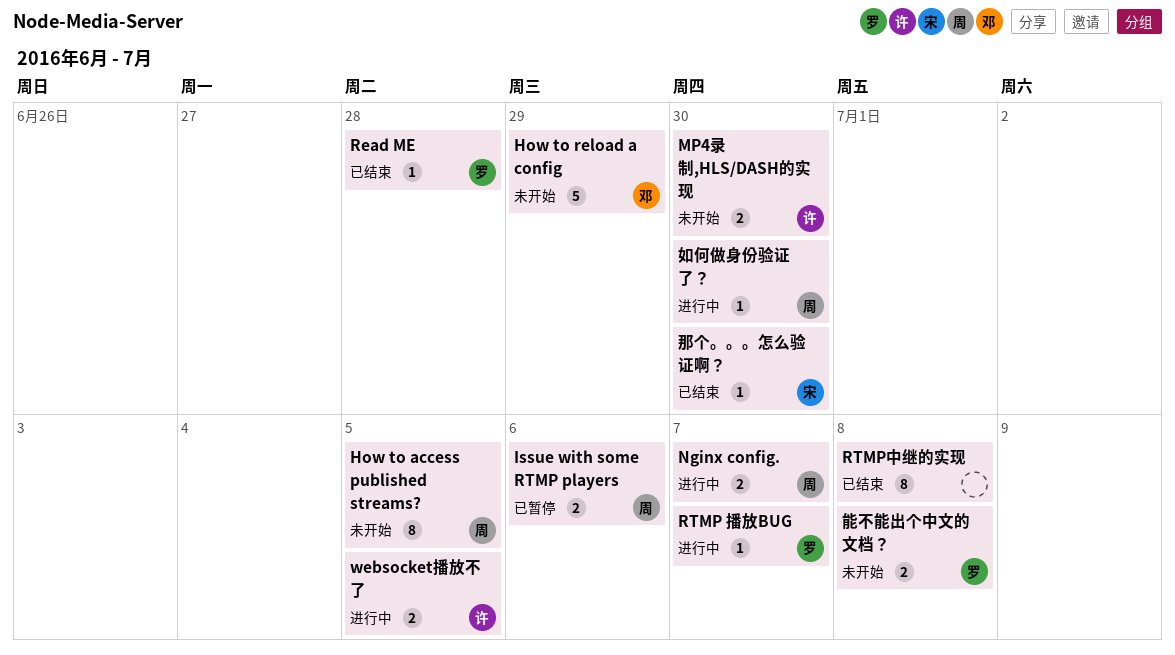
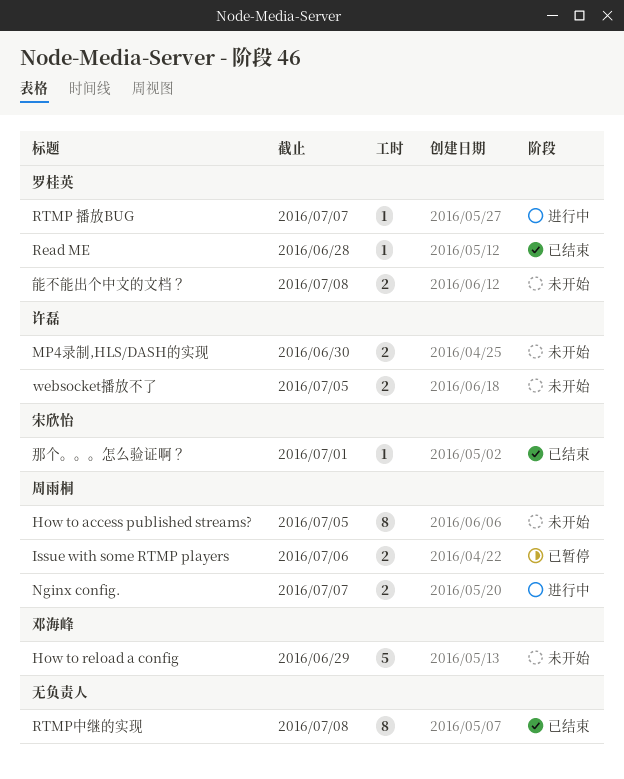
websocket播放不了, status: 进行中 -> 未开始
如何做身份验证了？: present -> none
那个。。。怎么验证啊？, due: Jun 30 -> Jul 1

